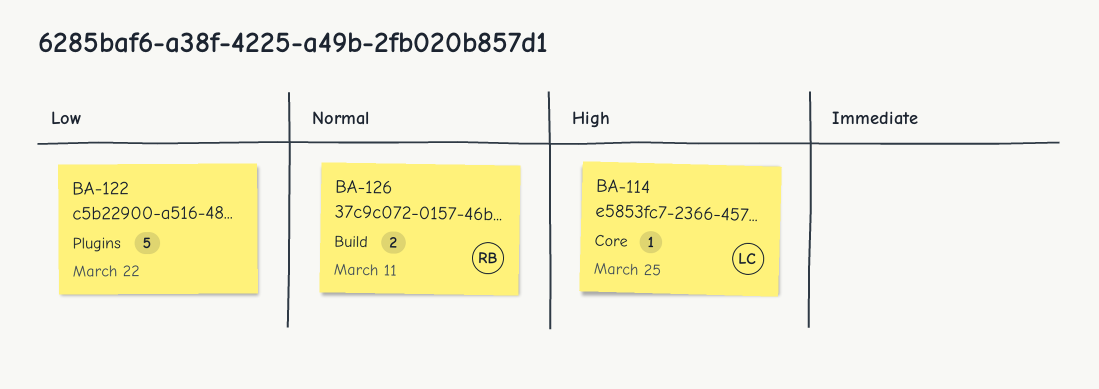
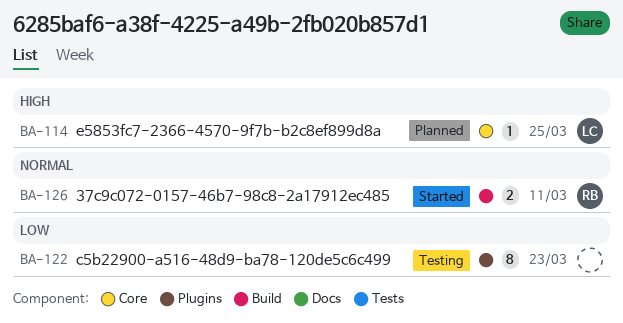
BA-122, estimate: 5 -> 8
BA-122, due: Mar 22 -> Mar 23

